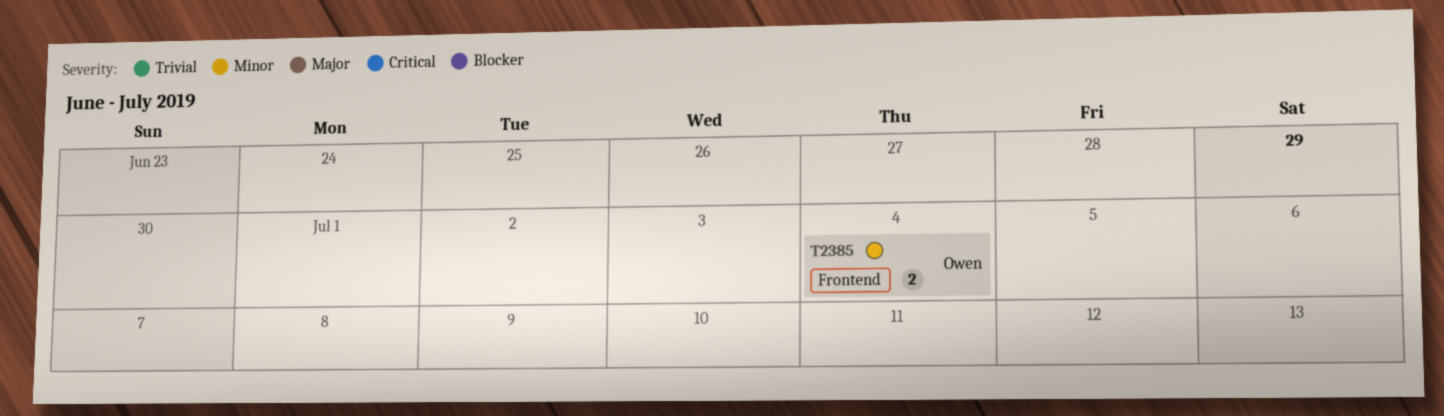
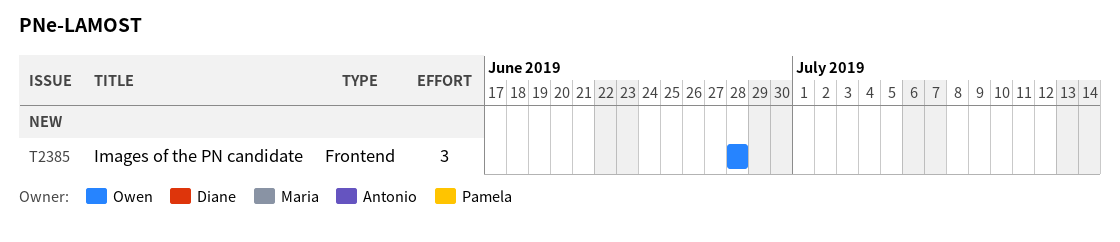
T2385, estimate: 2 -> 3
T2385, due: Jul 4 -> Jun 28

